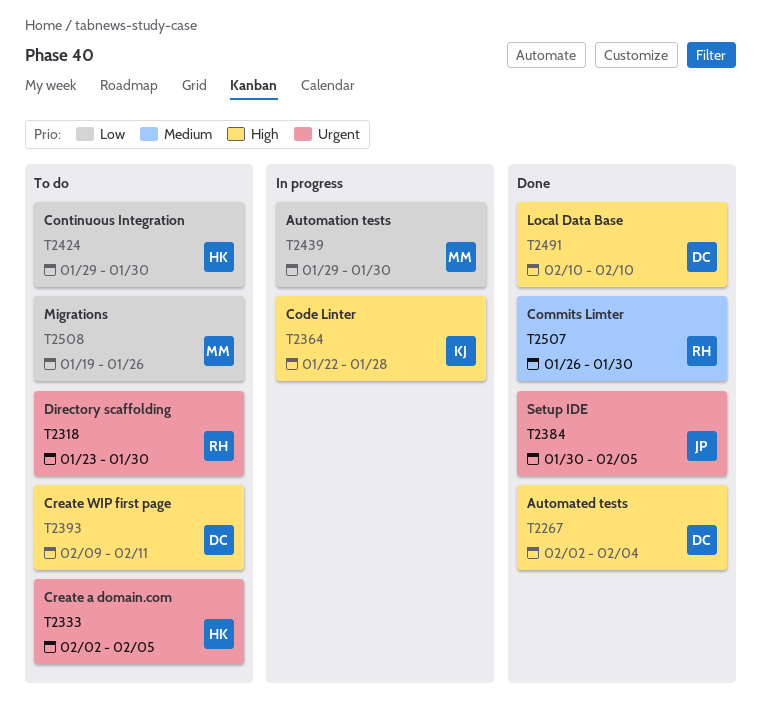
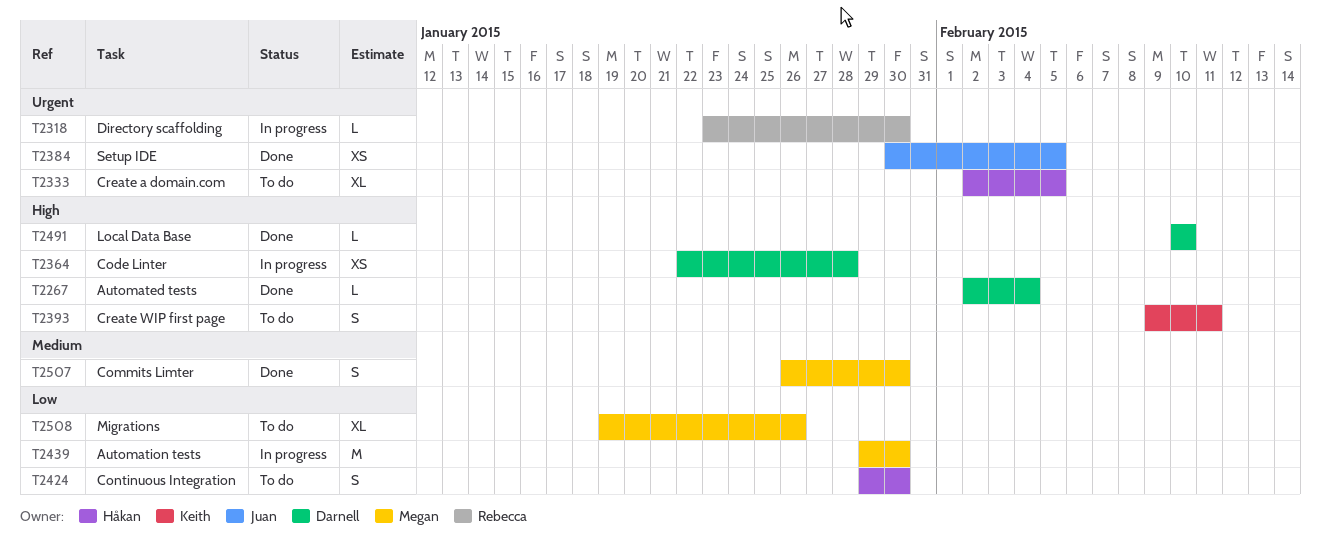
T2318, status: To do -> In progress
T2364, owner: Keith -> Darnell
T2393, owner: Darnell -> Keith
T2507, owner: Rebecca -> Megan

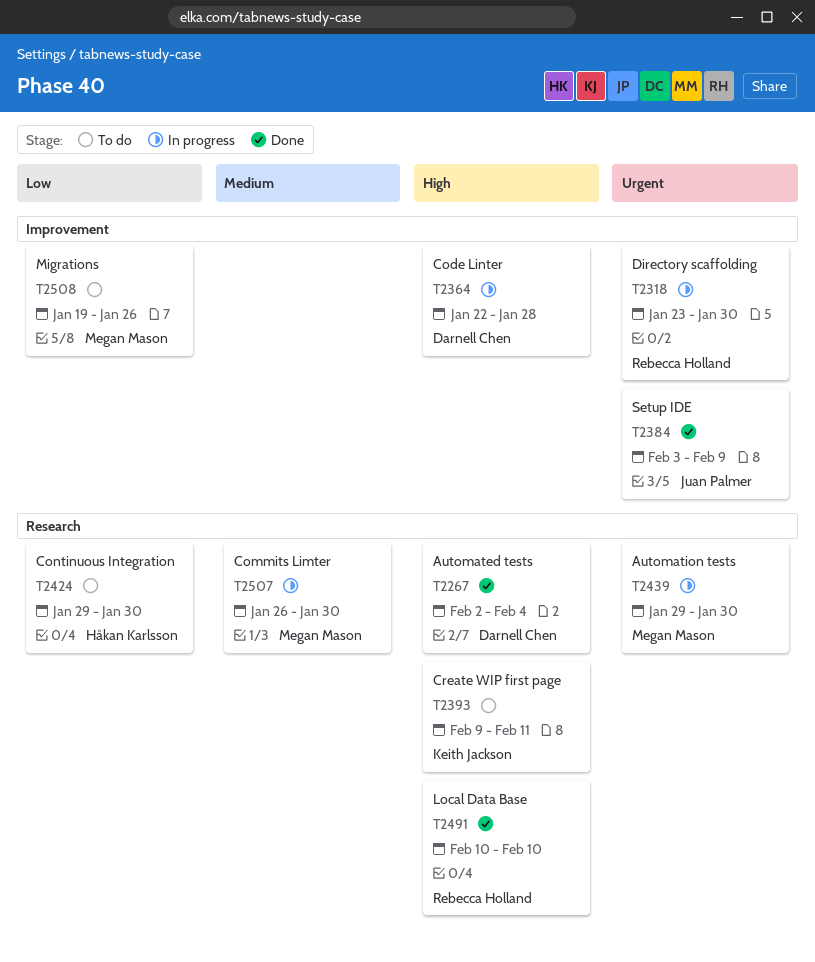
T2333: present -> none
T2384, start: Jan 30 -> Feb 3
T2384, due: Feb 5 -> Feb 9
T2439, priority: Low -> Urgent
T2491, owner: Darnell Chen -> Rebecca Holland
T2507, status: Done -> In progress

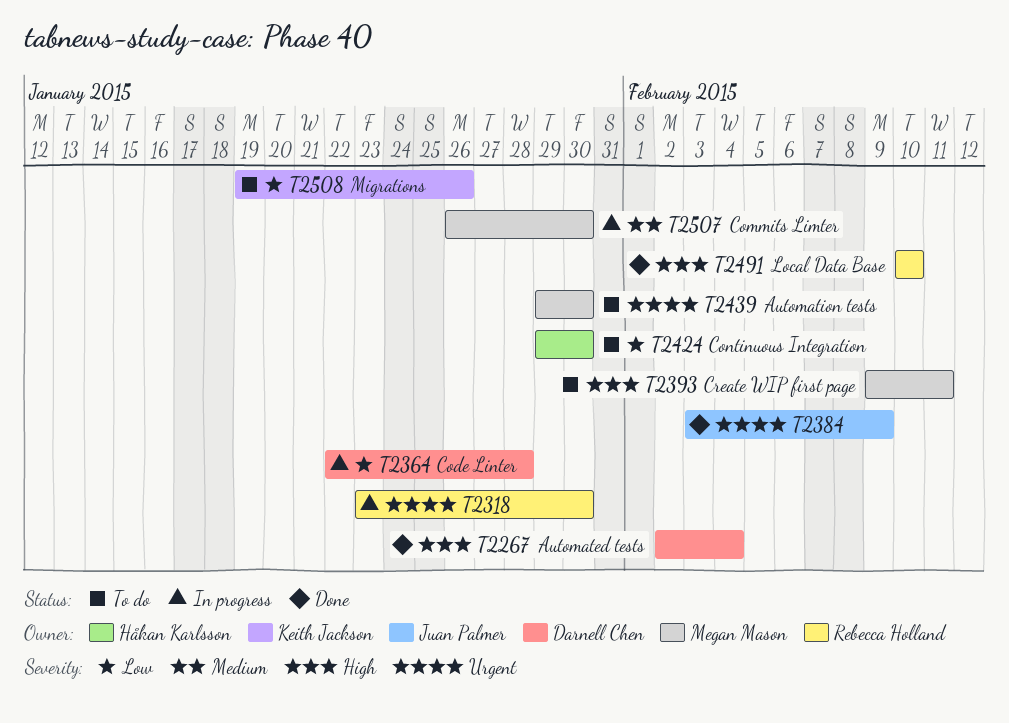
T2364, priority: High -> Low
T2393, owner: Keith Jackson -> Megan Mason
T2439, status: In progress -> To do
T2508, owner: Megan Mason -> Keith Jackson

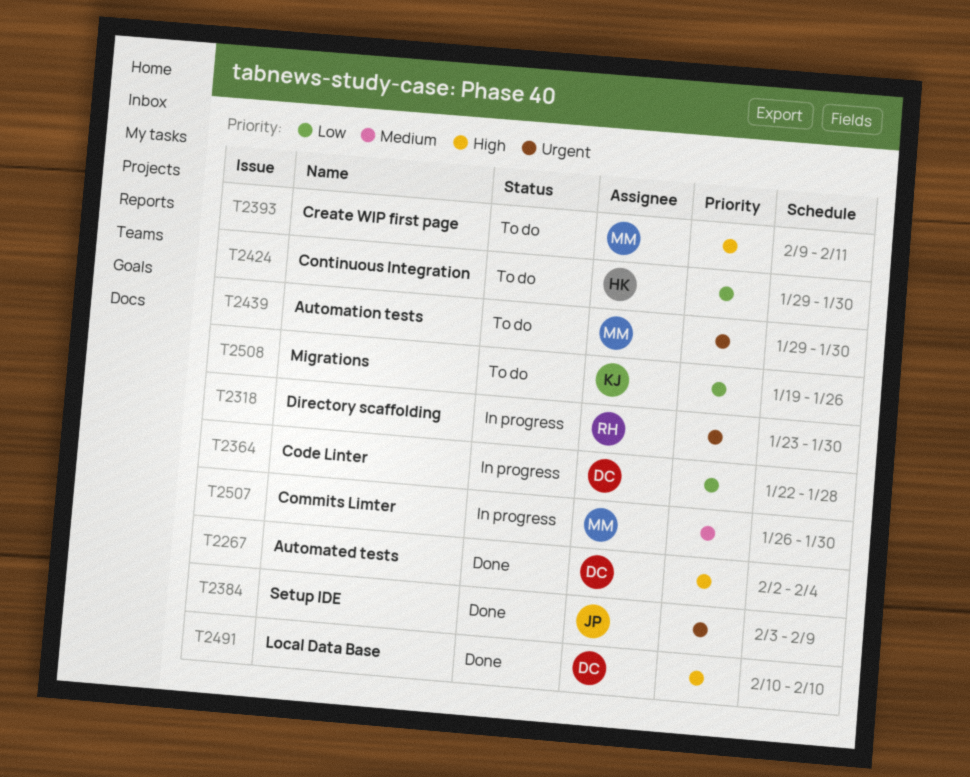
T2491, owner: Rebecca Holland -> Darnell Chen

